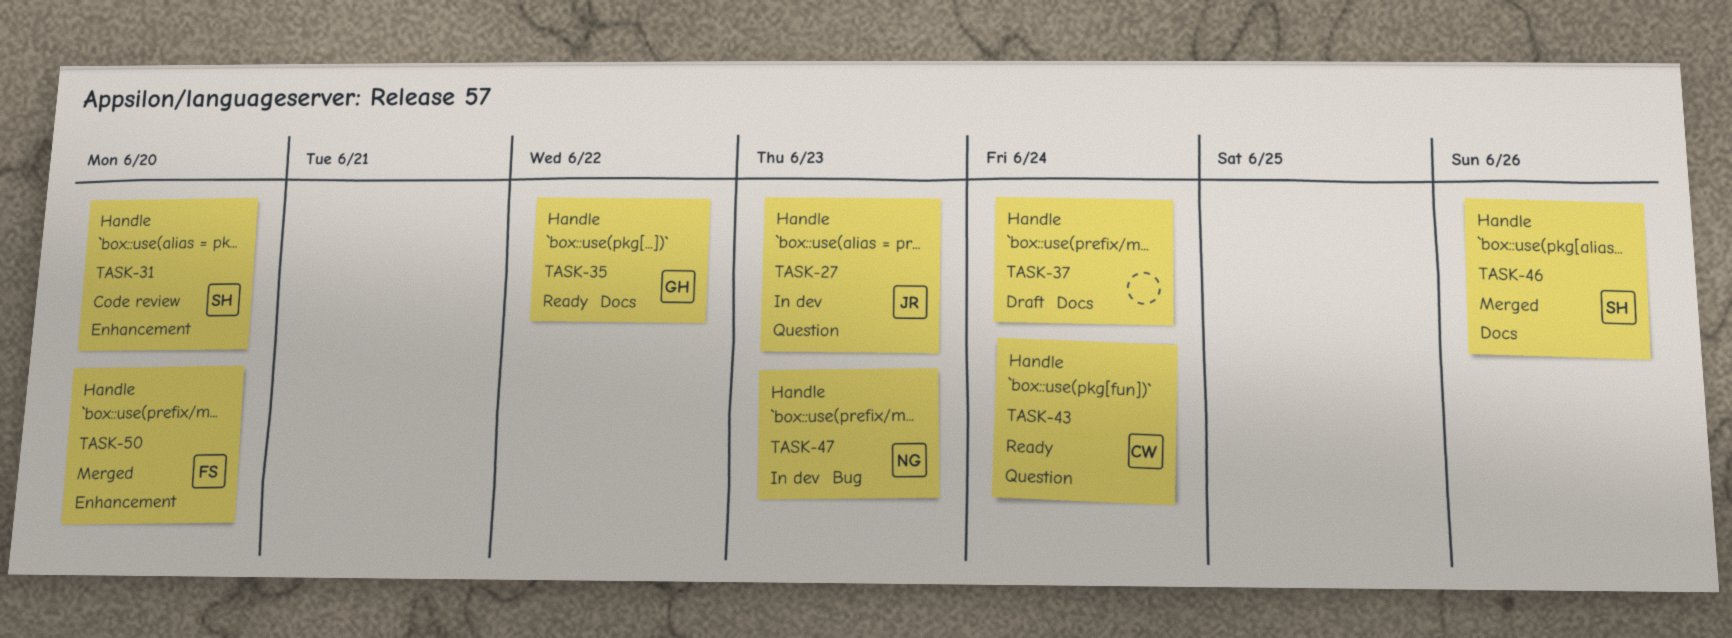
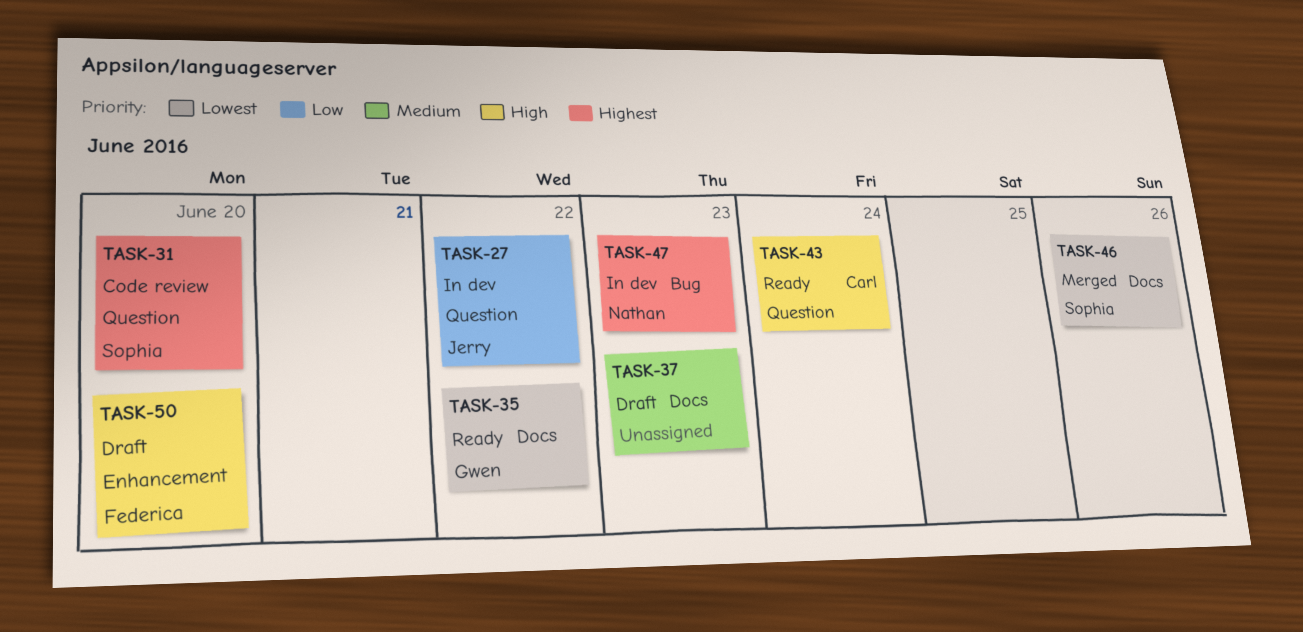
TASK-27, due: Jun 23 -> Jun 22
TASK-31, label: Enhancement -> Question
TASK-37, due: Jun 24 -> Jun 23
TASK-50, status: Merged -> Draft

